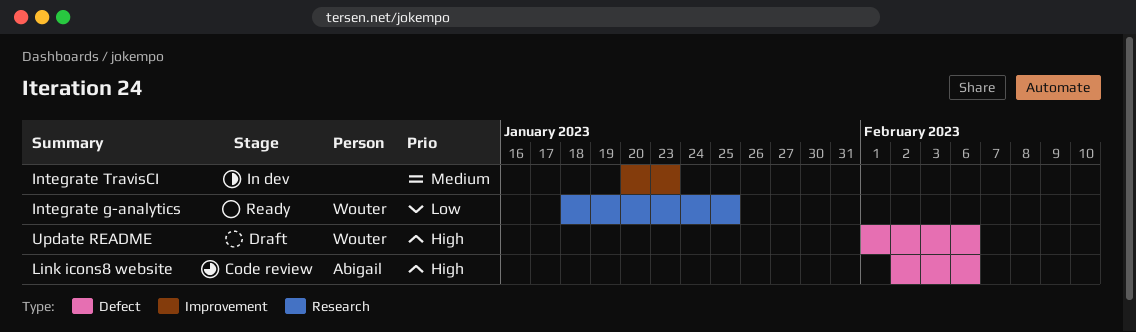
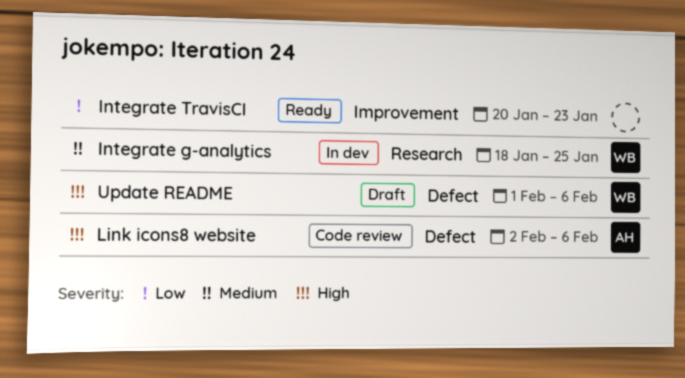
Integrate g-analytics, status: Ready -> In dev
Integrate g-analytics, priority: Low -> Medium
Integrate TravisCI, status: In dev -> Ready
Integrate TravisCI, priority: Medium -> Low

